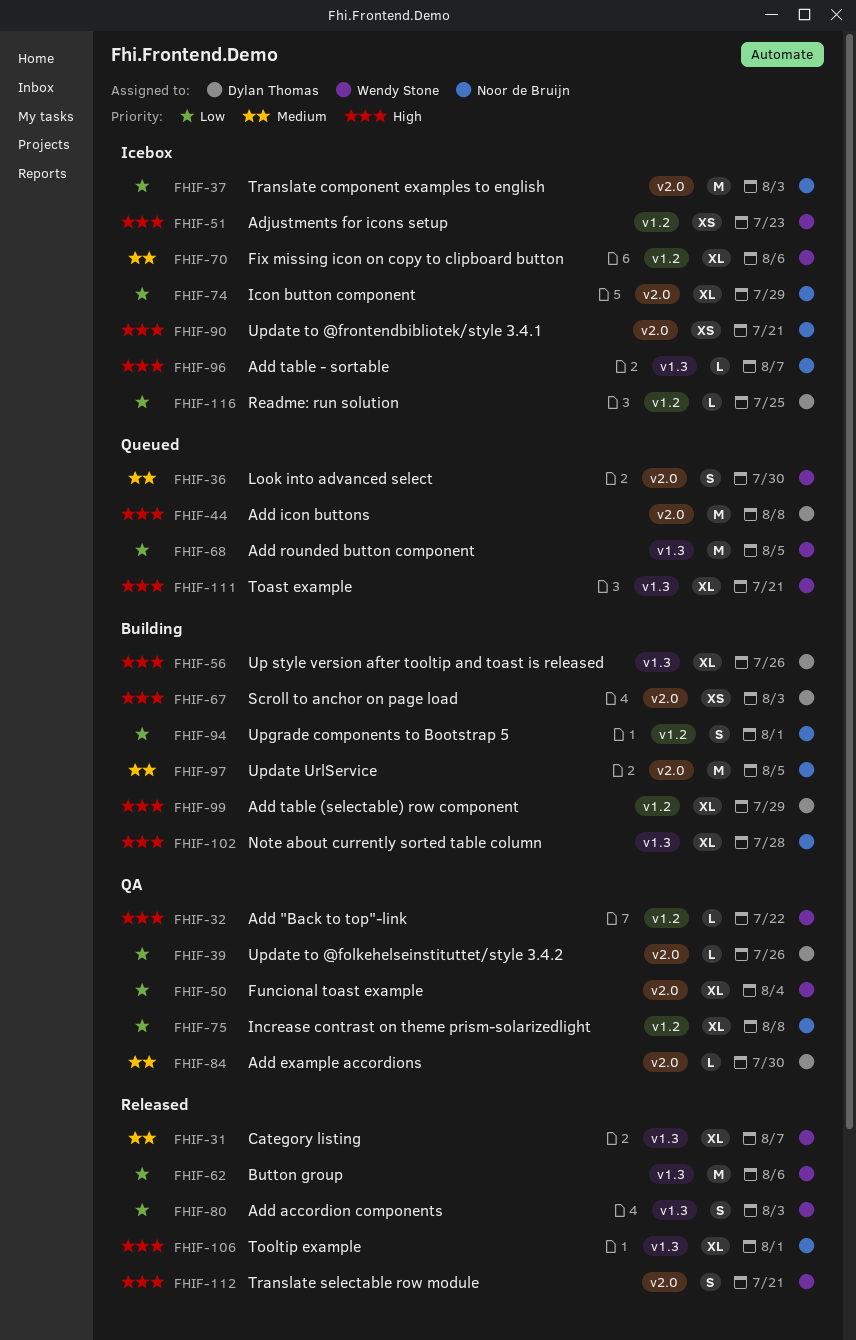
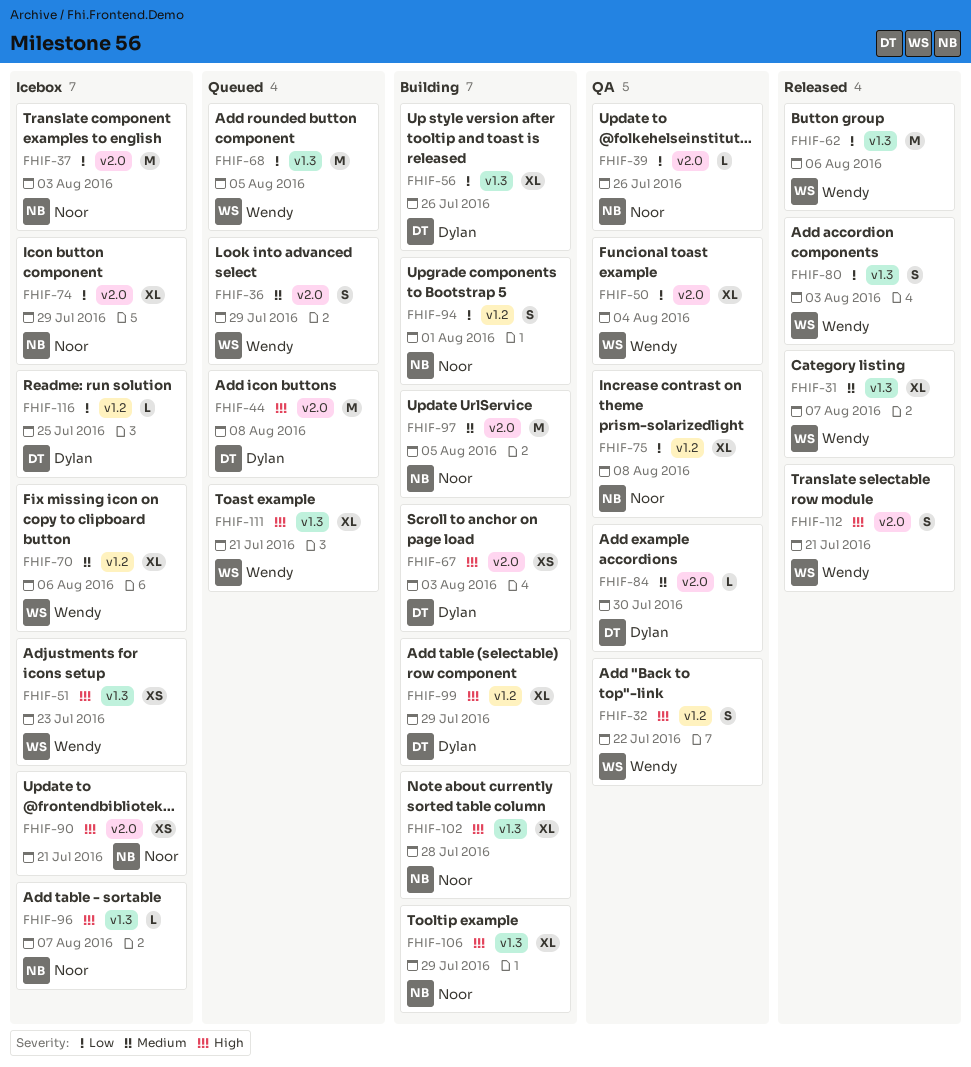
FHIF-32, estimate: L -> S
FHIF-36, due: Jul 30 -> Jul 29
FHIF-39, owner: Dylan Thomas -> Noor de Bruijn
FHIF-51, label: v1.2 -> v1.3
FHIF-56, priority: High -> Low
FHIF-106, status: Released -> Building
FHIF-106, due: Aug 1 -> Jul 29

